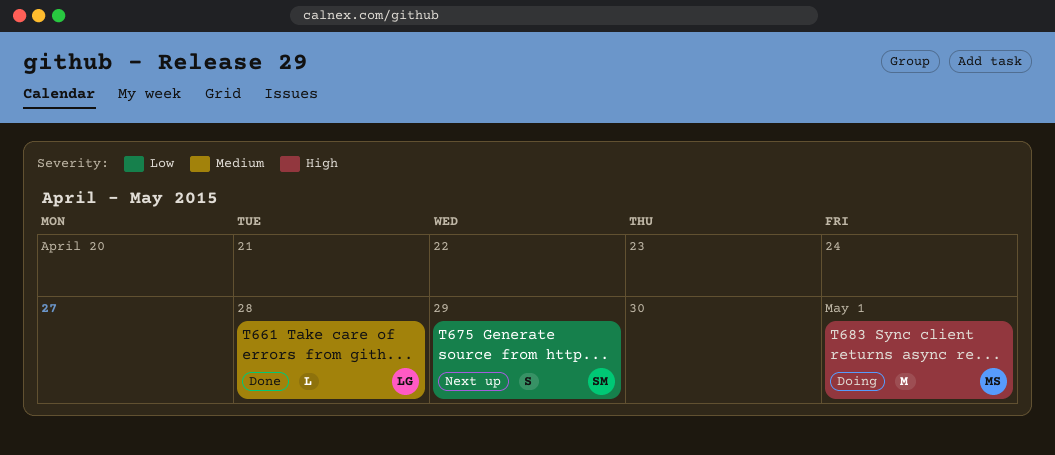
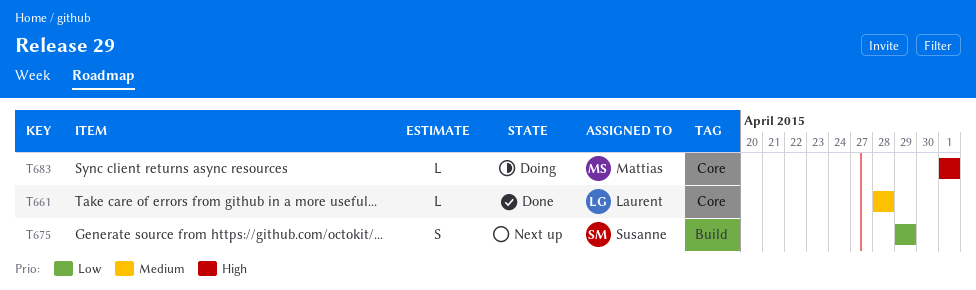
T683, estimate: M -> L

